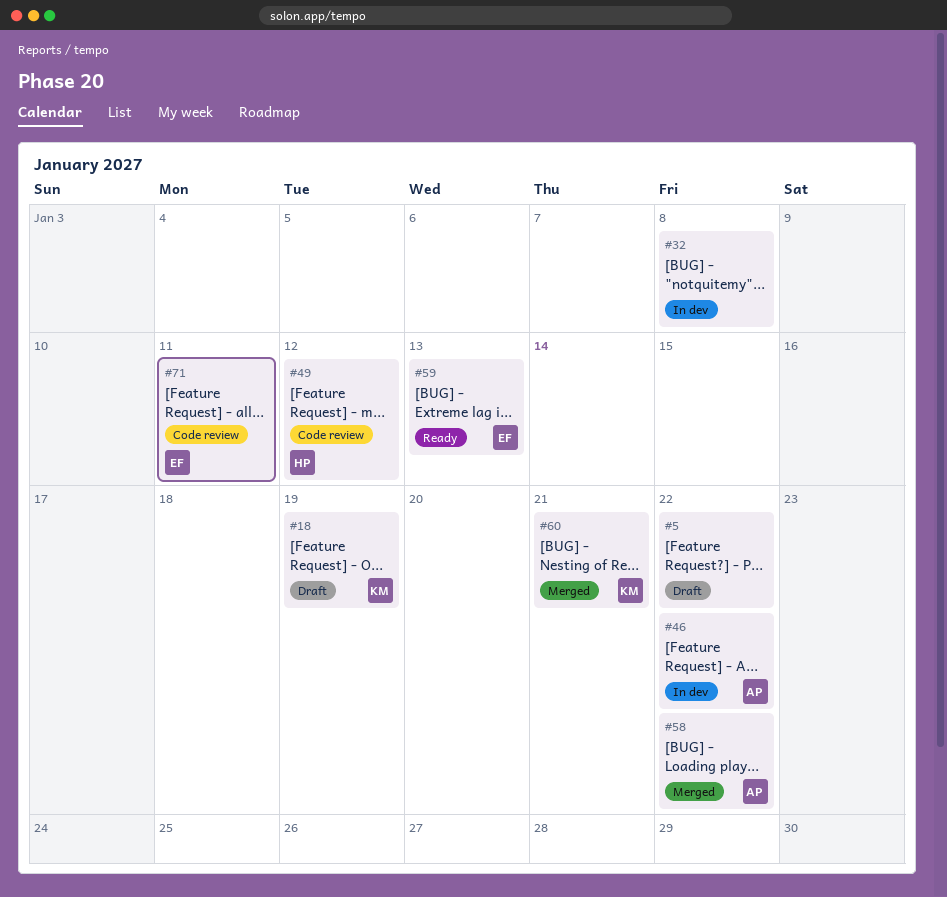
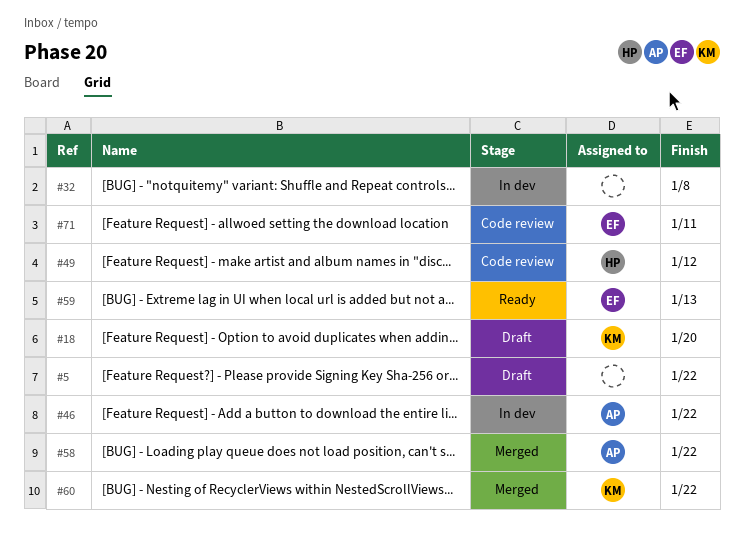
#18, due: Jan 19 -> Jan 20
#60, due: Jan 21 -> Jan 22

